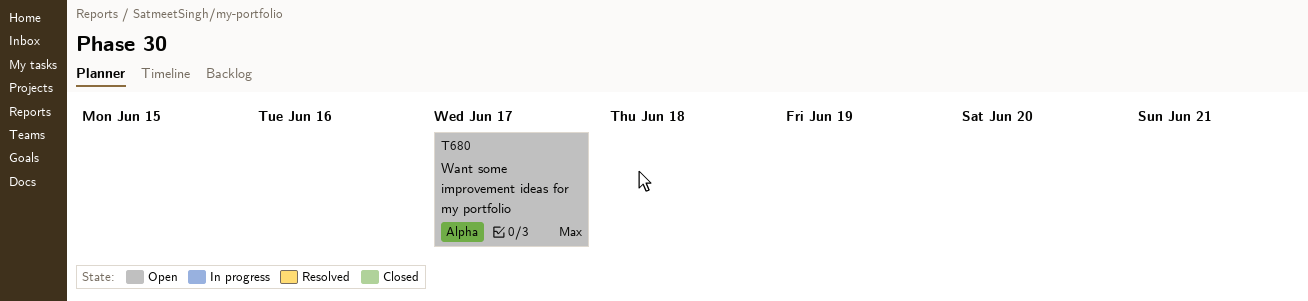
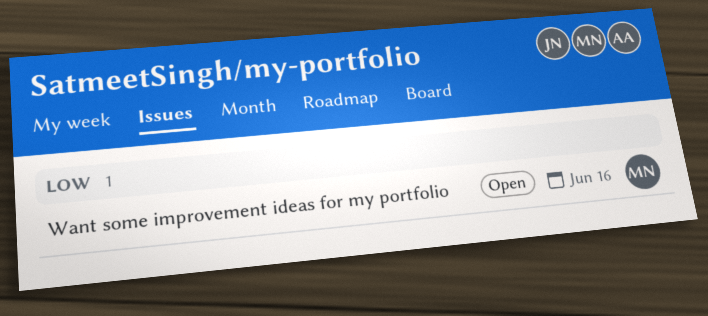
Want some improvement ideas for my portfolio, due: Jun 17 -> Jun 16

